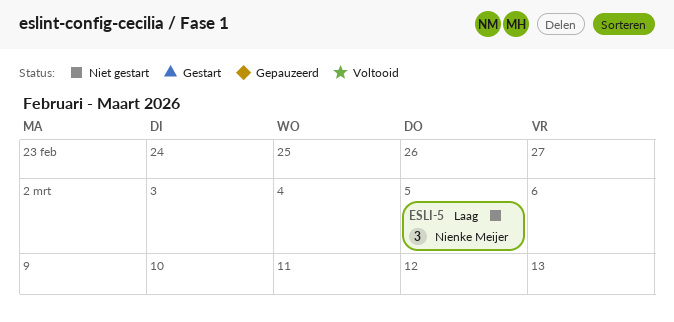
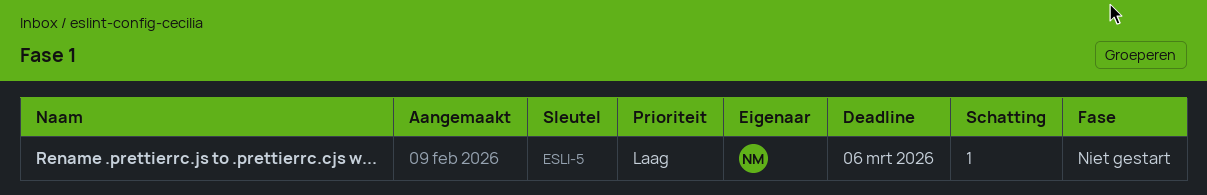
ESLI-5, estimate: 3 -> 1
ESLI-5, due: Mar 5 -> Mar 6

